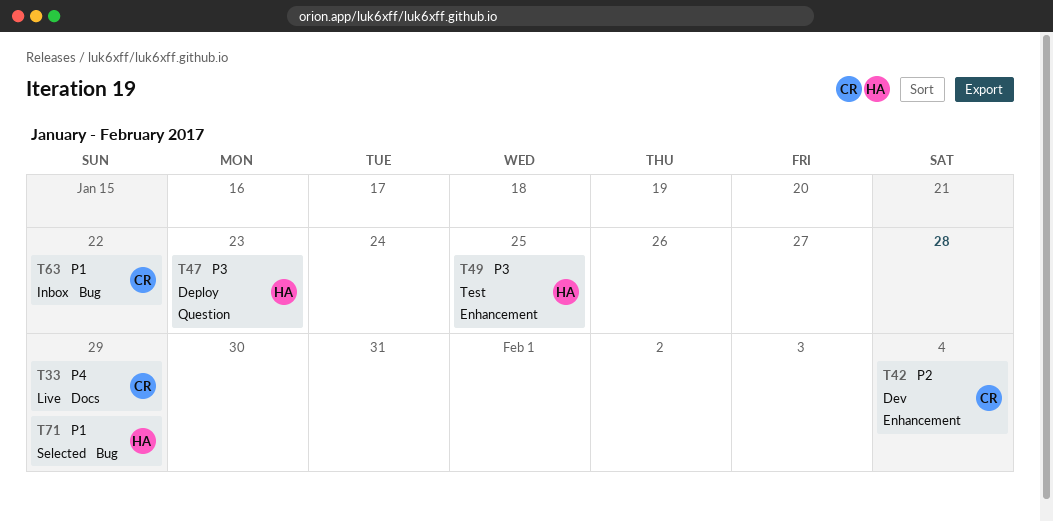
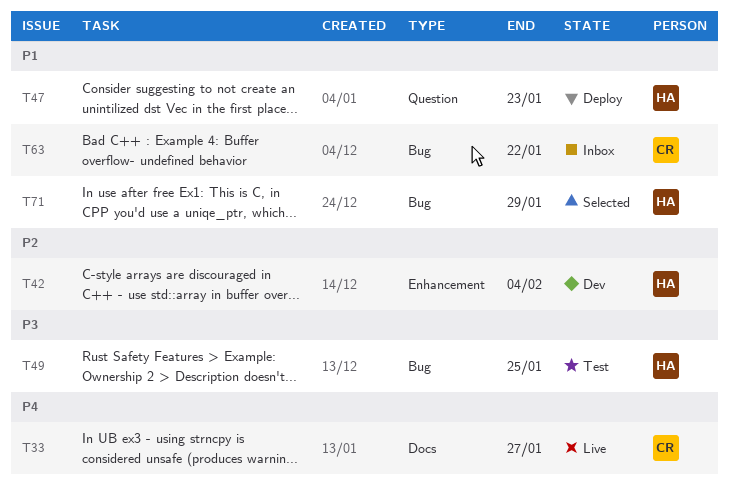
T33, due: Jan 29 -> Jan 27
T42, owner: CR -> HA
T47, priority: P3 -> P1
T49, label: Enhancement -> Bug

